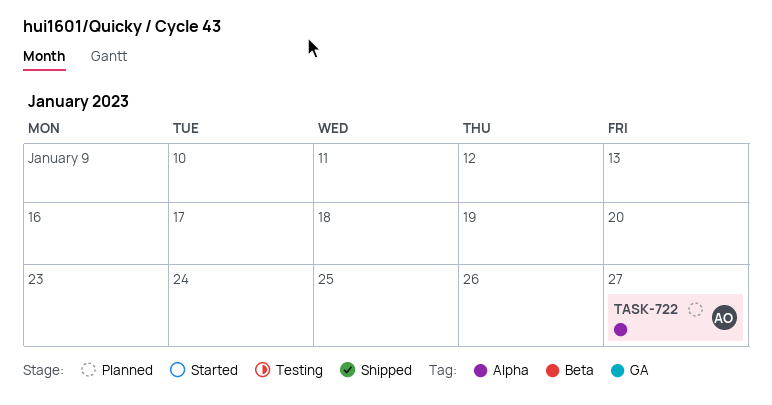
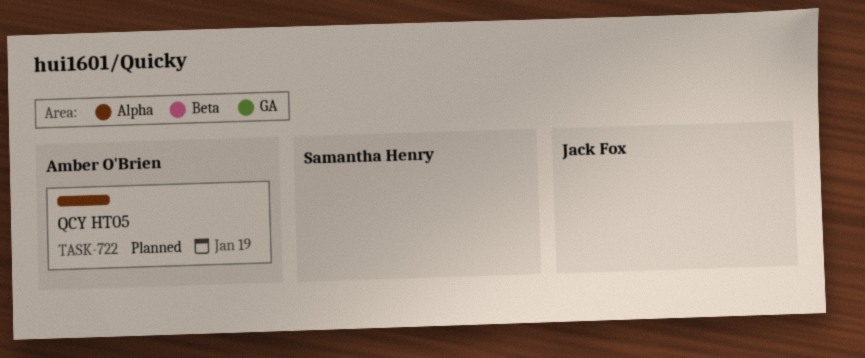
TASK-722, due: Jan 27 -> Jan 19

